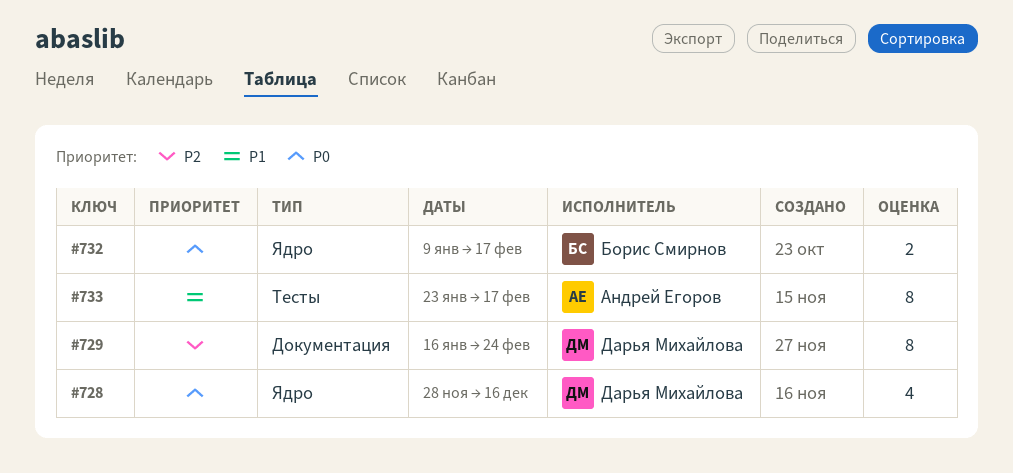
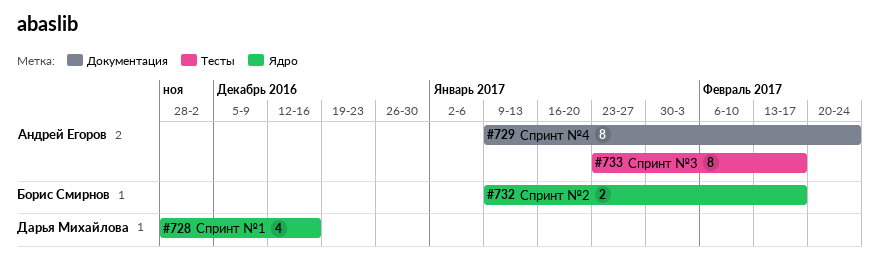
#729, owner: Дарья Михайлова -> Андрей Егоров
#729, start: Jan 16 -> Jan 9

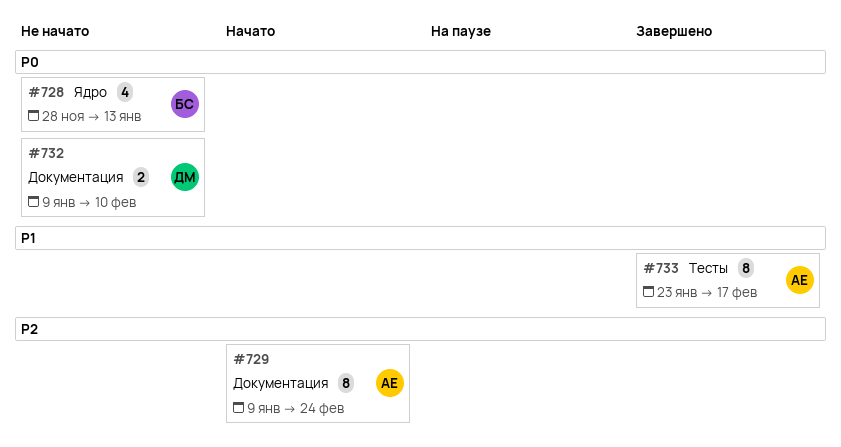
#728, owner: Дарья Михайлова -> Борис Смирнов
#728, due: Dec 16 -> Jan 13
#732, owner: Борис Смирнов -> Дарья Михайлова
#732, label: Ядро -> Документация
#732, due: Feb 17 -> Feb 10

